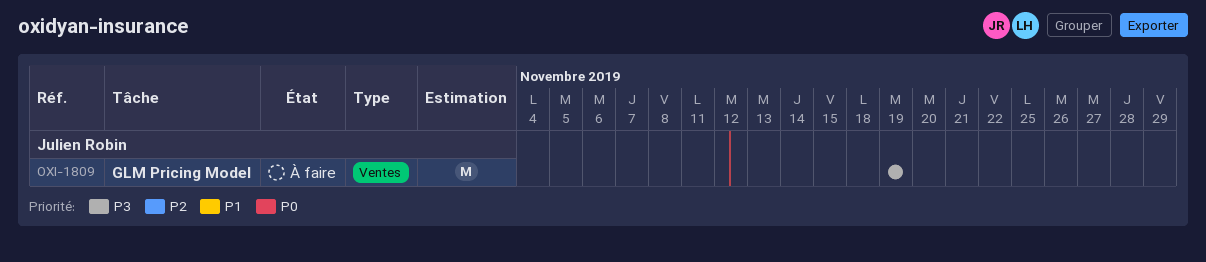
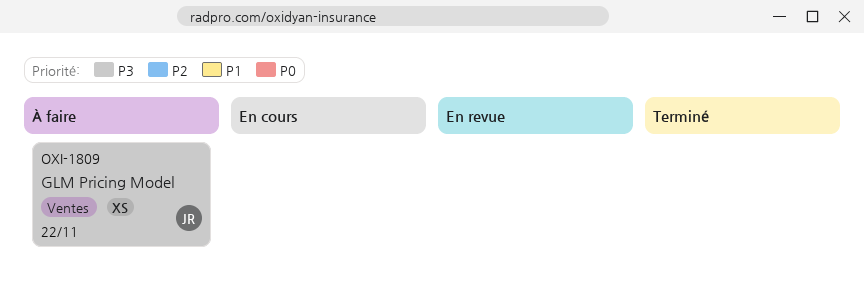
OXI-1809, estimate: M -> XS
OXI-1809, due: Nov 19 -> Nov 22

